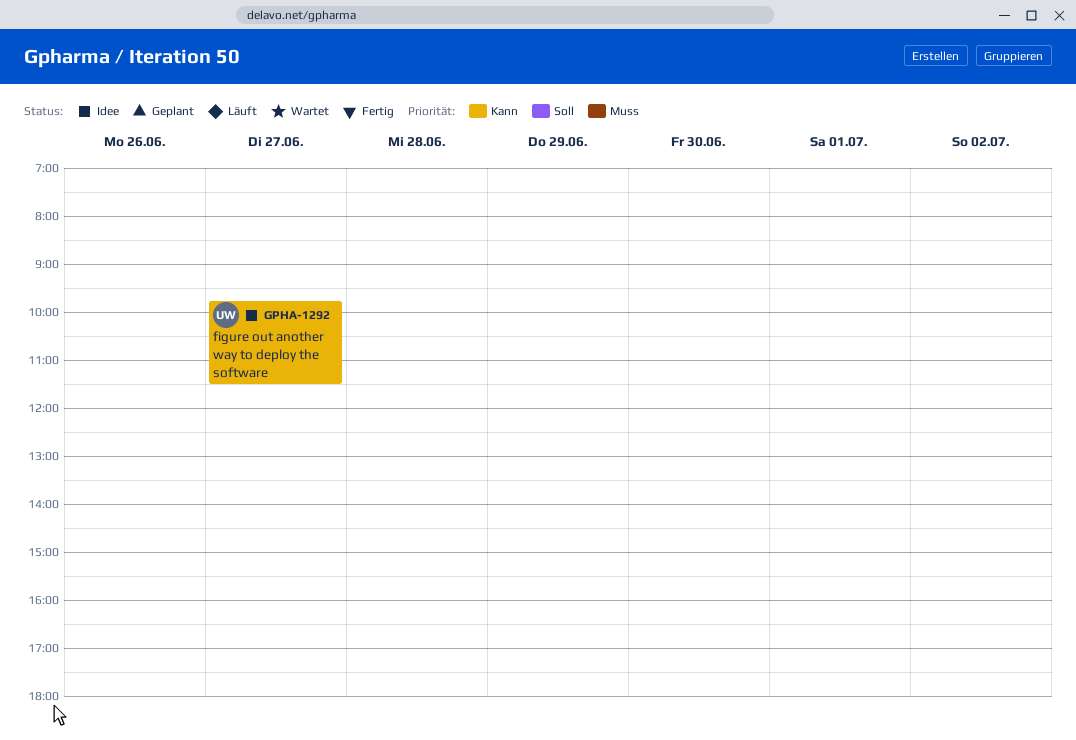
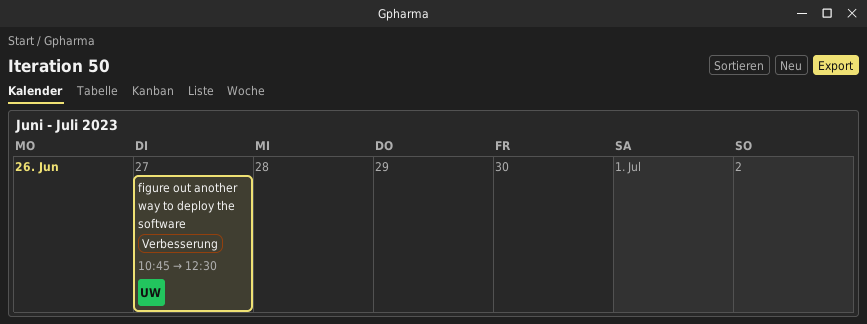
figure out another way to deploy the software, begins: 09:45 -> 10:45
figure out another way to deploy the software, ends: 11:30 -> 12:30

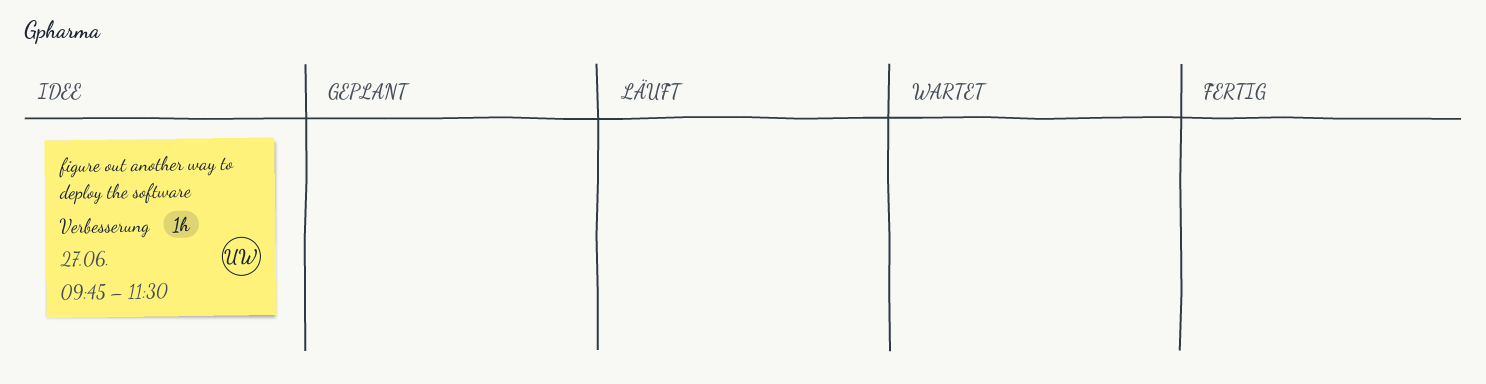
figure out another way to deploy the software, begins: 10:45 -> 09:45
figure out another way to deploy the software, ends: 12:30 -> 11:30

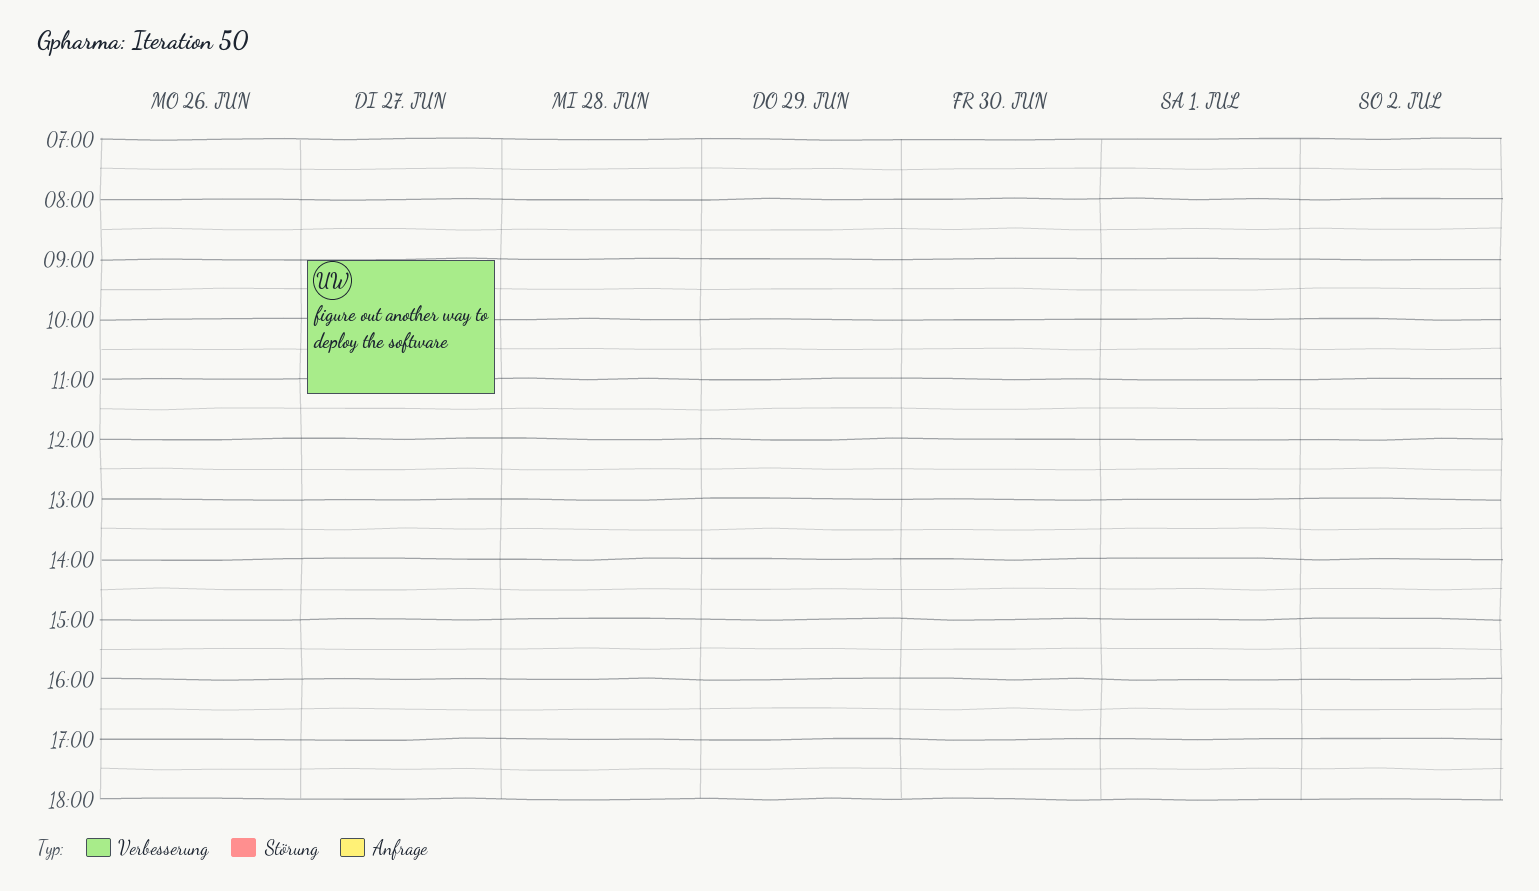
figure out another way to deploy the software, begins: 09:45 -> 09:00
figure out another way to deploy the software, ends: 11:30 -> 11:15

